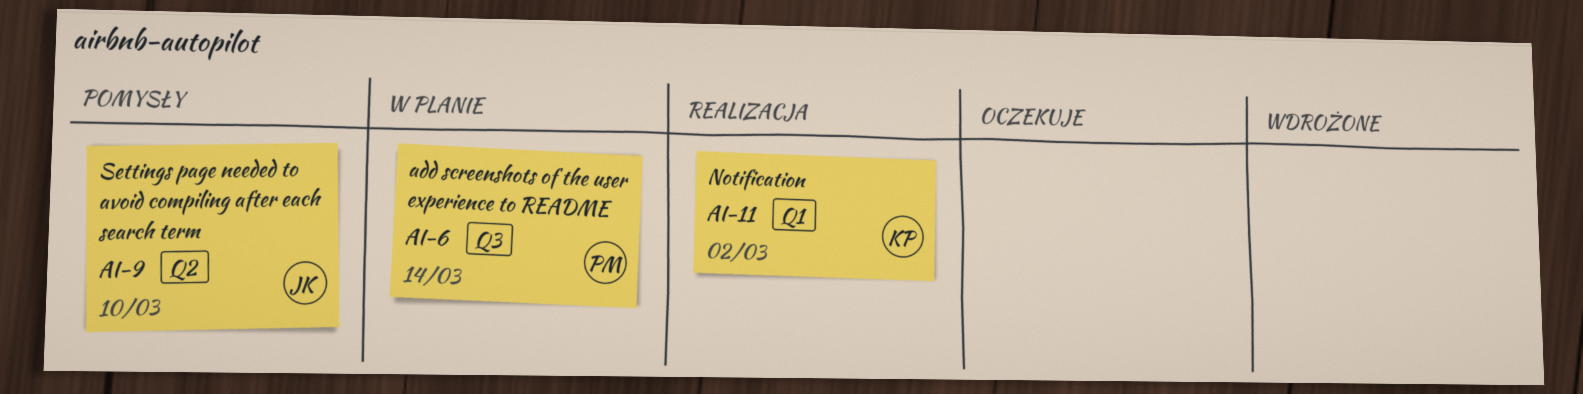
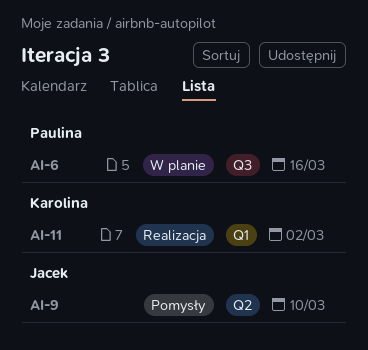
AI-6, due: Mar 14 -> Mar 16

